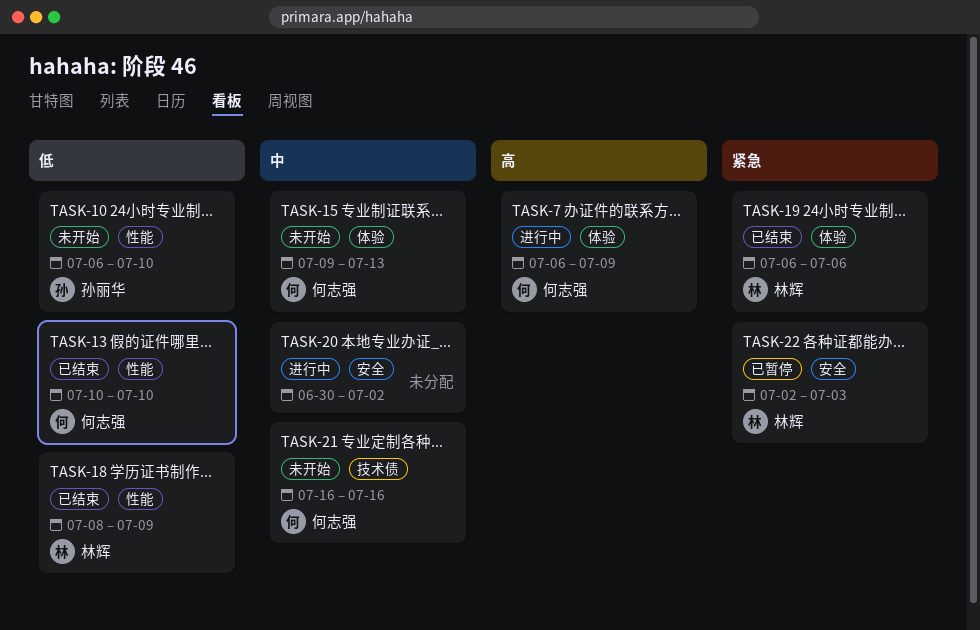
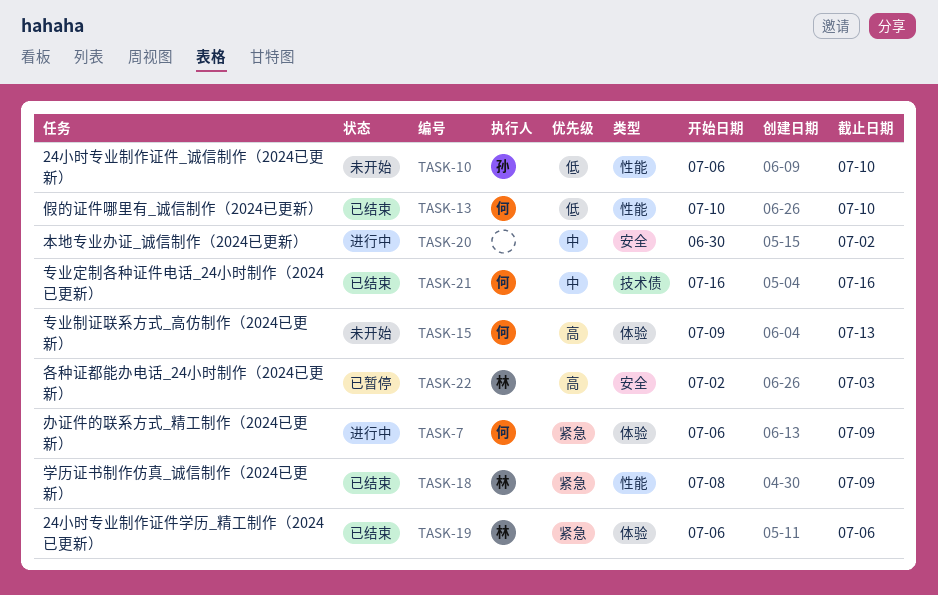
TASK-7, priority: 高 -> 紧急
TASK-15, priority: 中 -> 高
TASK-18, priority: 低 -> 紧急
TASK-21, status: 未开始 -> 已结束
TASK-22, priority: 紧急 -> 高

